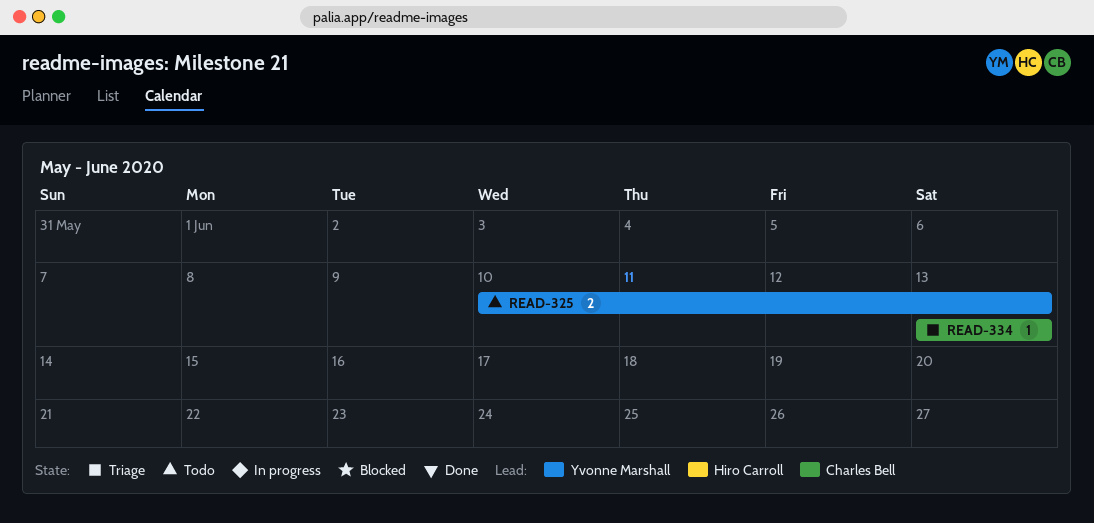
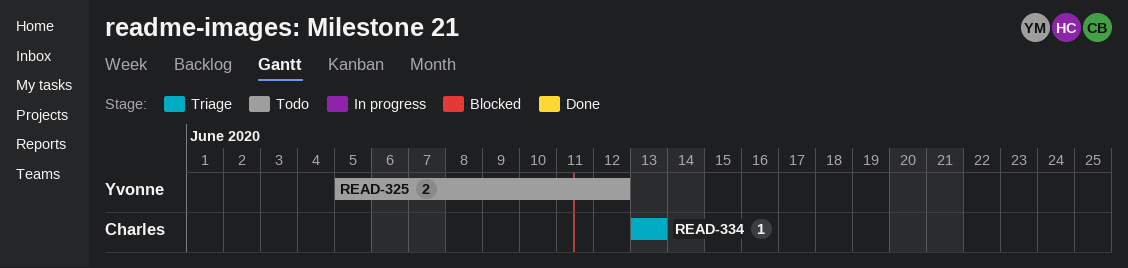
READ-325, start: Jun 10 -> Jun 5
READ-325, due: Jun 13 -> Jun 12

